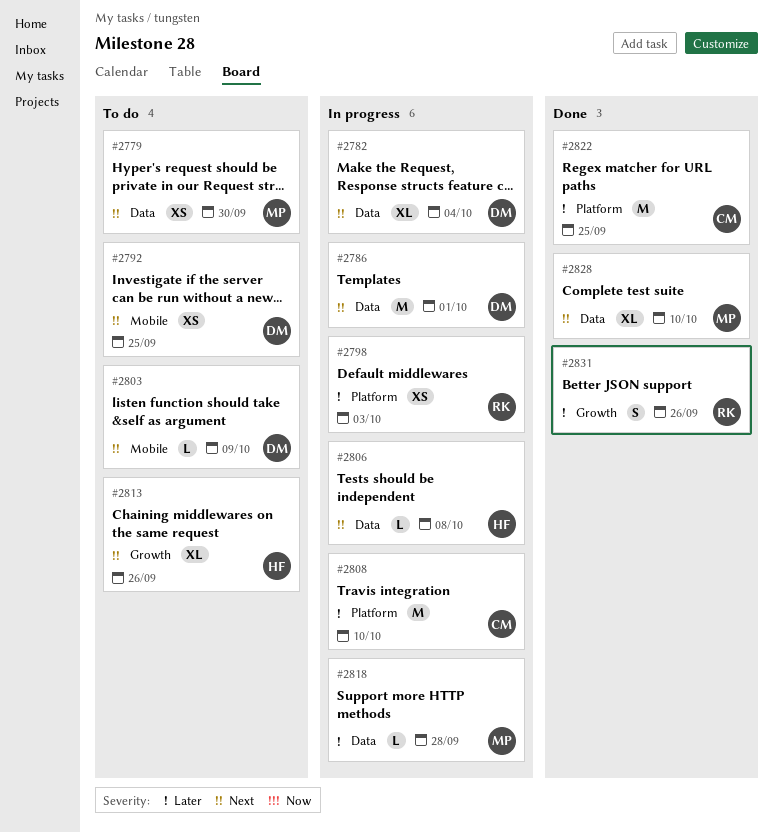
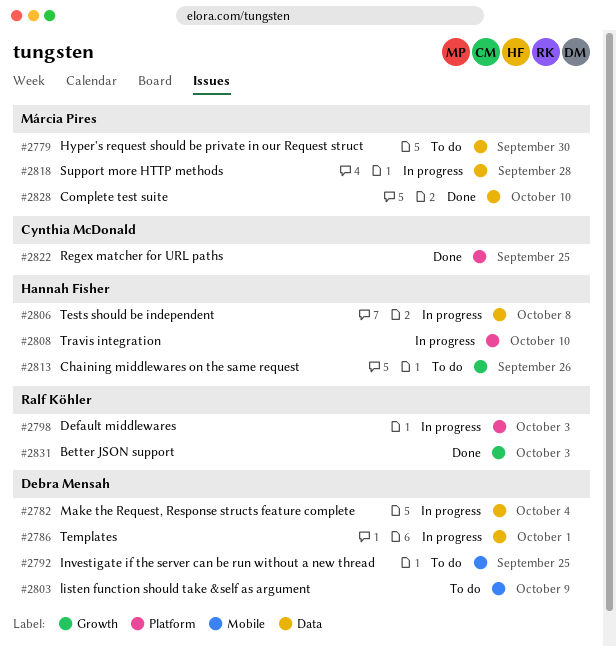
#2808, owner: Cynthia McDonald -> Hannah Fisher
#2831, due: Sep 26 -> Oct 3

